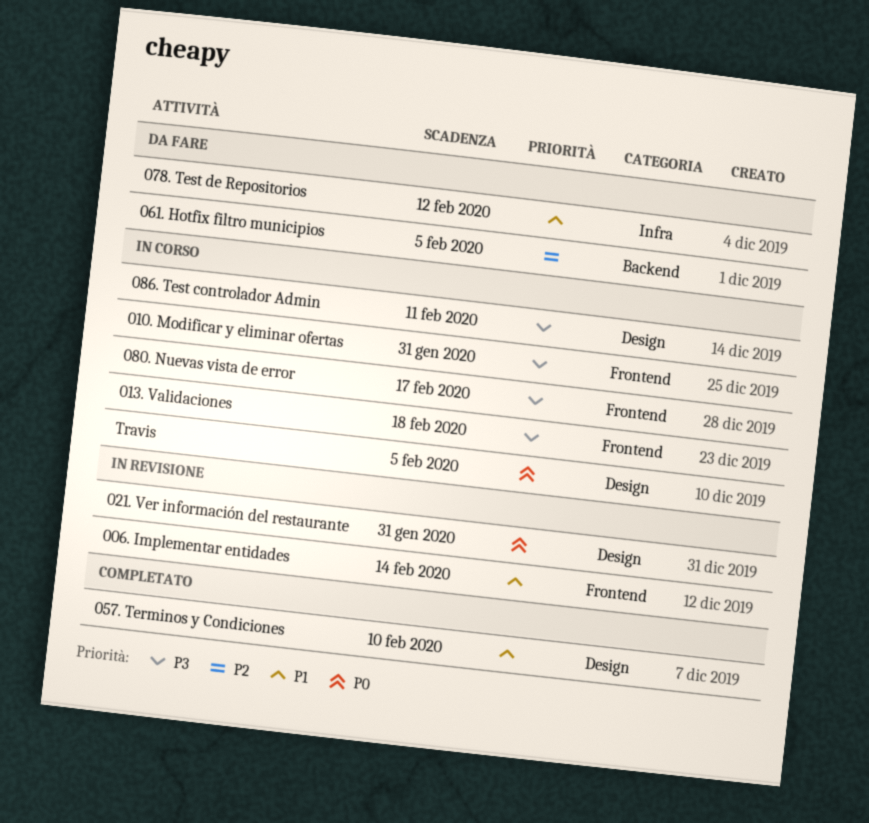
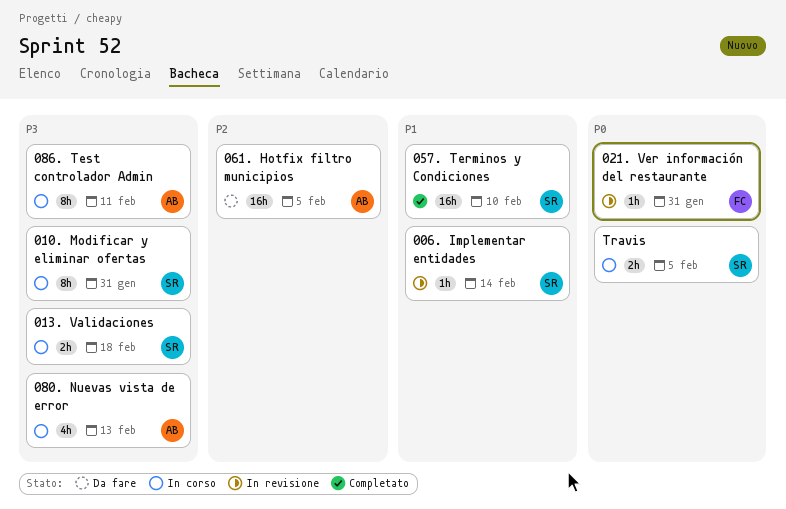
078. Test de Repositorios: present -> none
080. Nuevas vista de error, due: Feb 17 -> Feb 13

